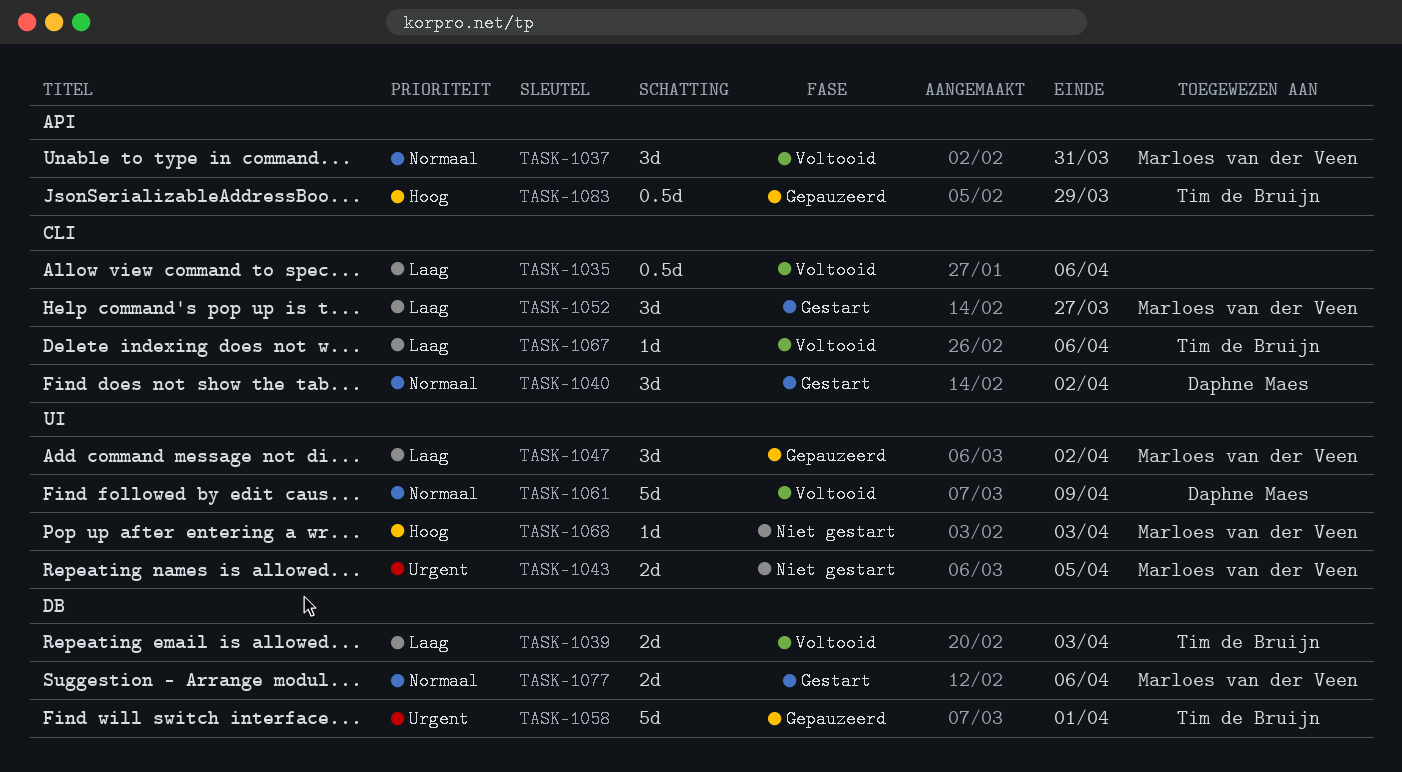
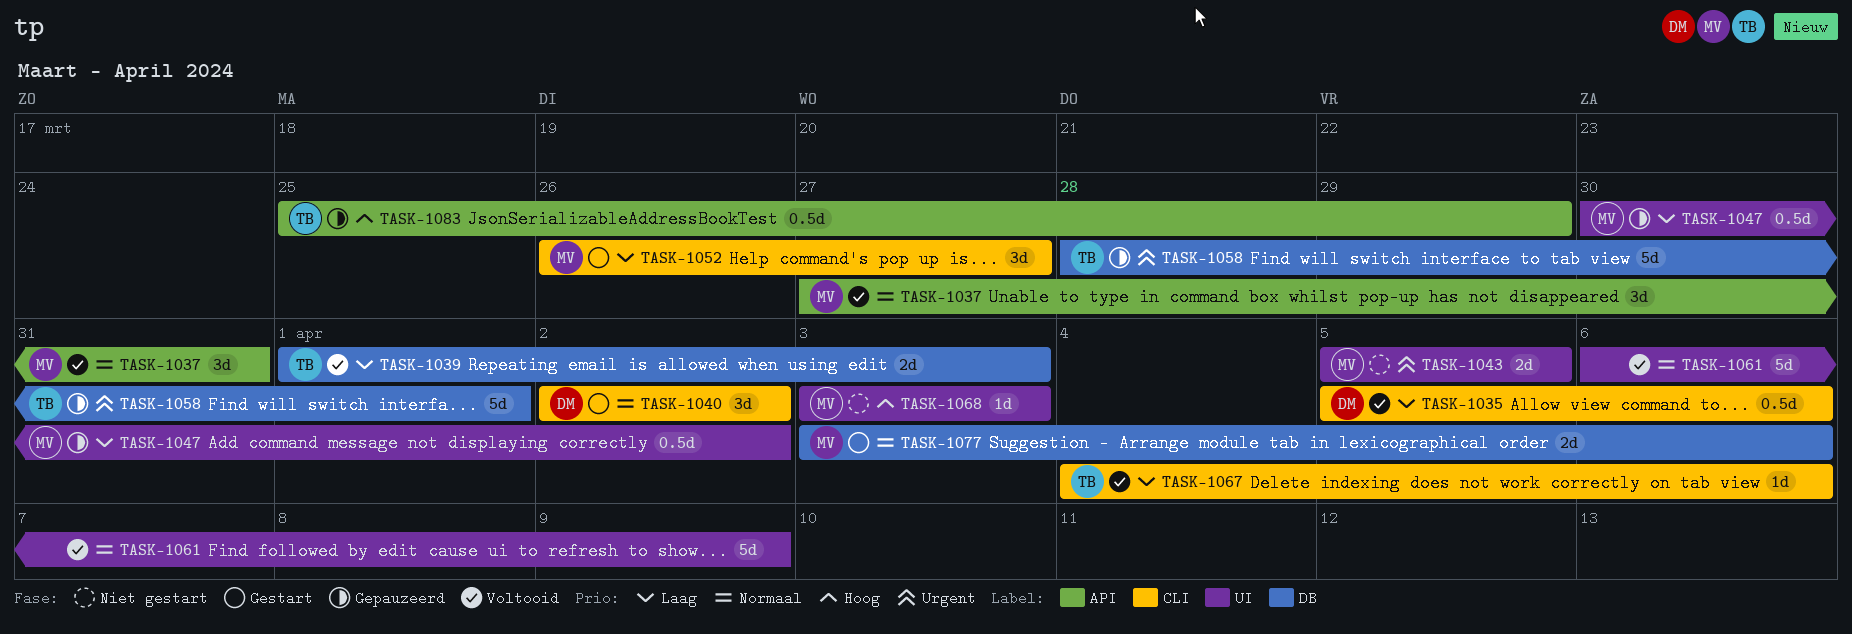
TASK-1035, owner: none -> Daphne Maes
TASK-1047, estimate: 3d -> 0.5d
TASK-1061, owner: Daphne Maes -> none

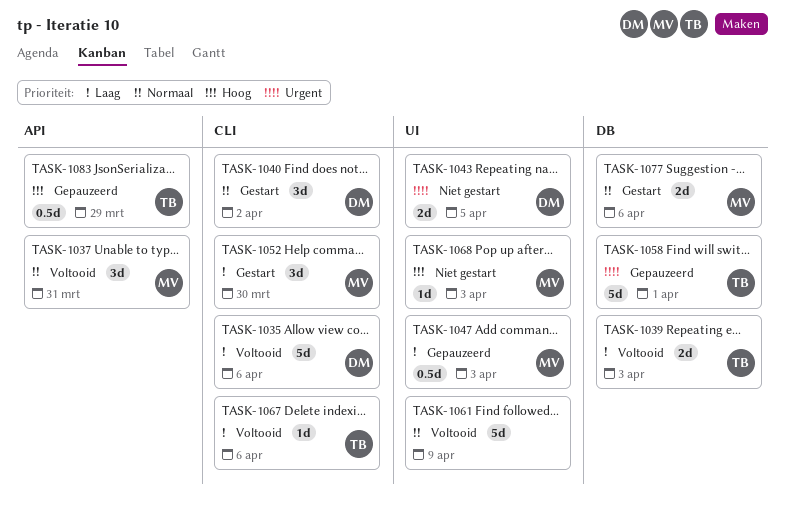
TASK-1035, estimate: 0.5d -> 5d
TASK-1043, owner: MV -> DM
TASK-1047, due: Apr 2 -> Apr 3
TASK-1052, due: Mar 27 -> Mar 30

